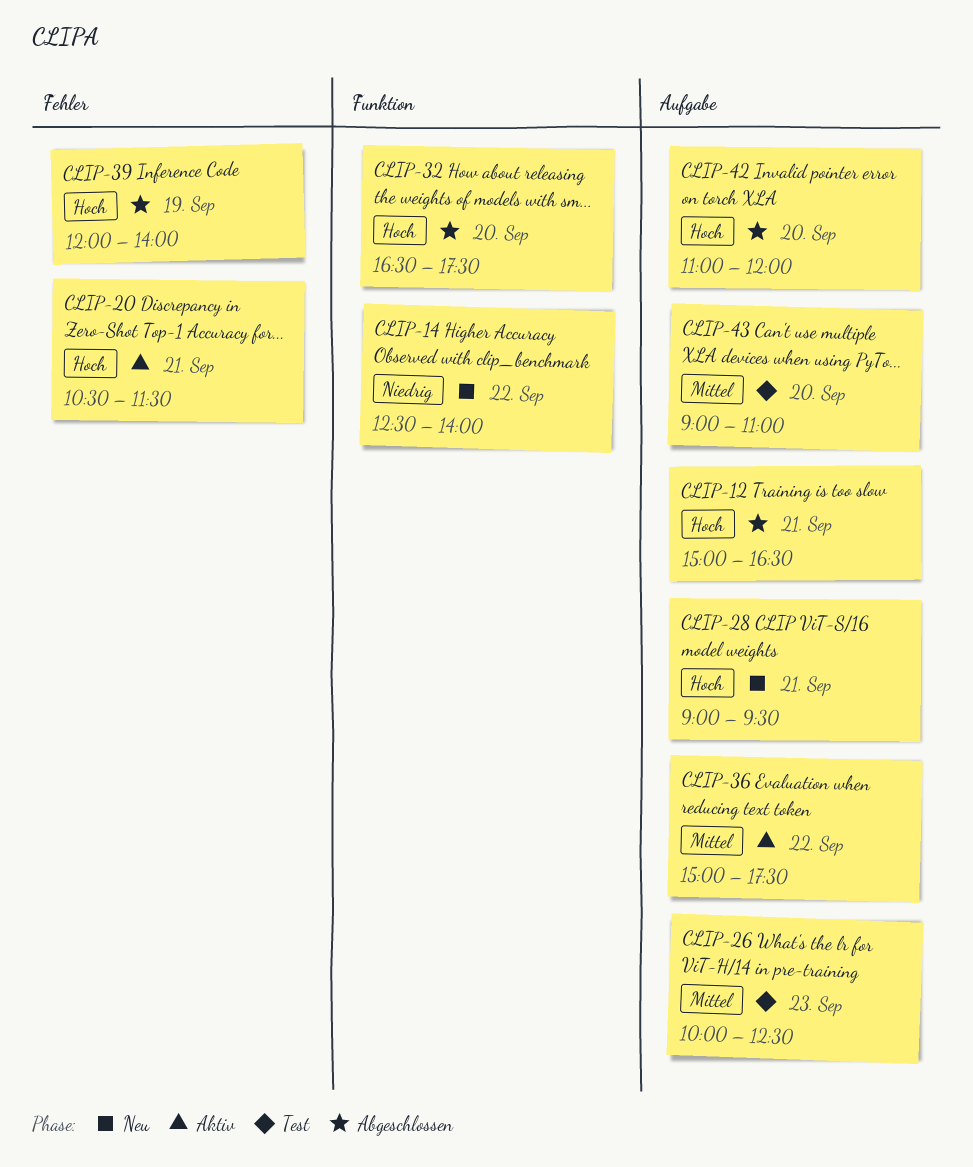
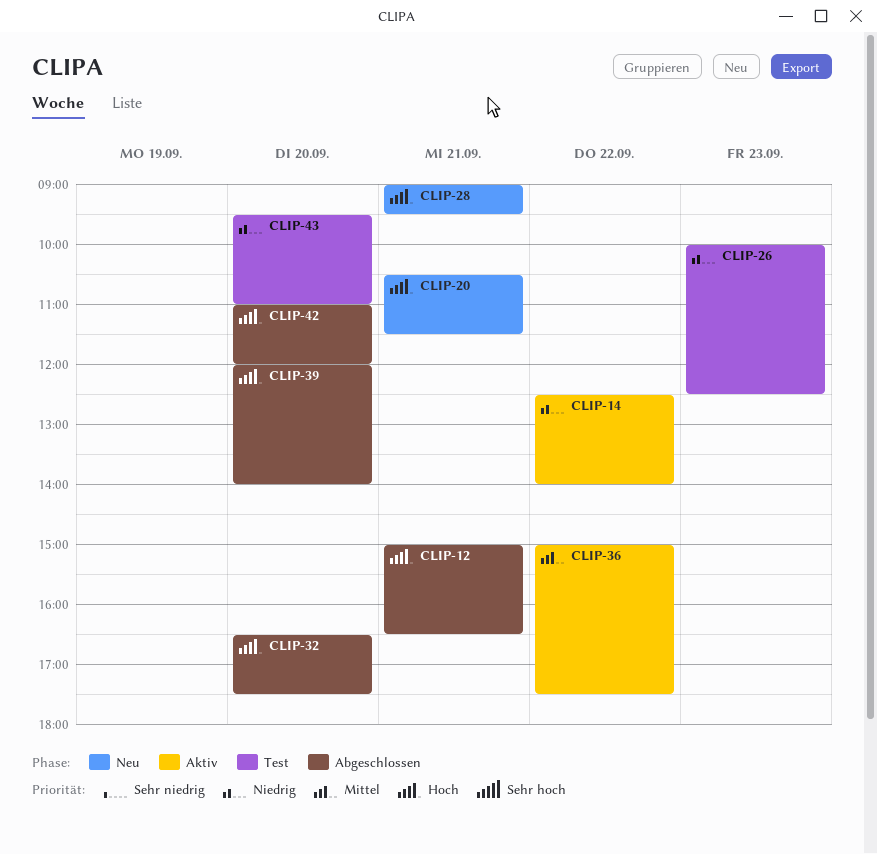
CLIP-14, status: Neu -> Aktiv
CLIP-20, status: Aktiv -> Neu
CLIP-26, priority: Mittel -> Niedrig
CLIP-39, day: Sep 19 -> Sep 20
CLIP-43, priority: Mittel -> Niedrig
CLIP-43, begins: 09:00 -> 09:30

